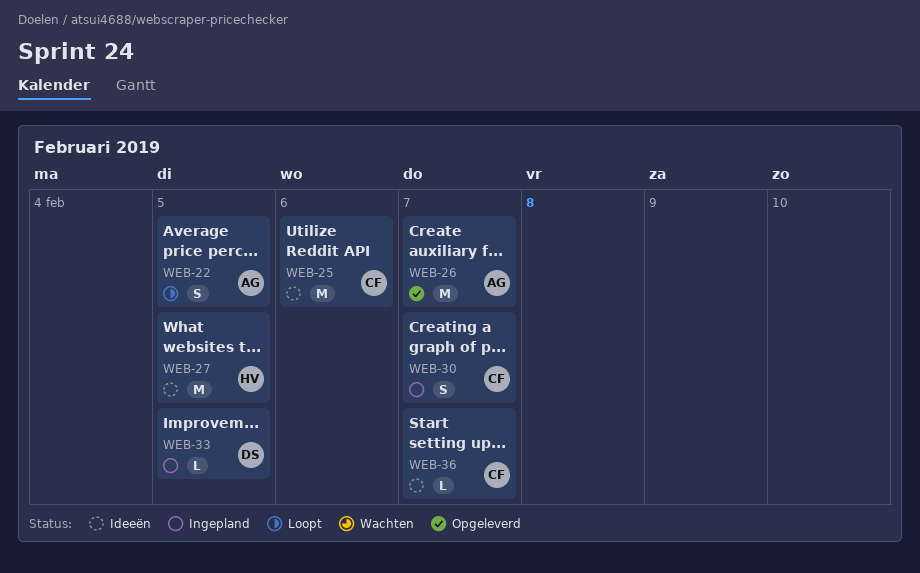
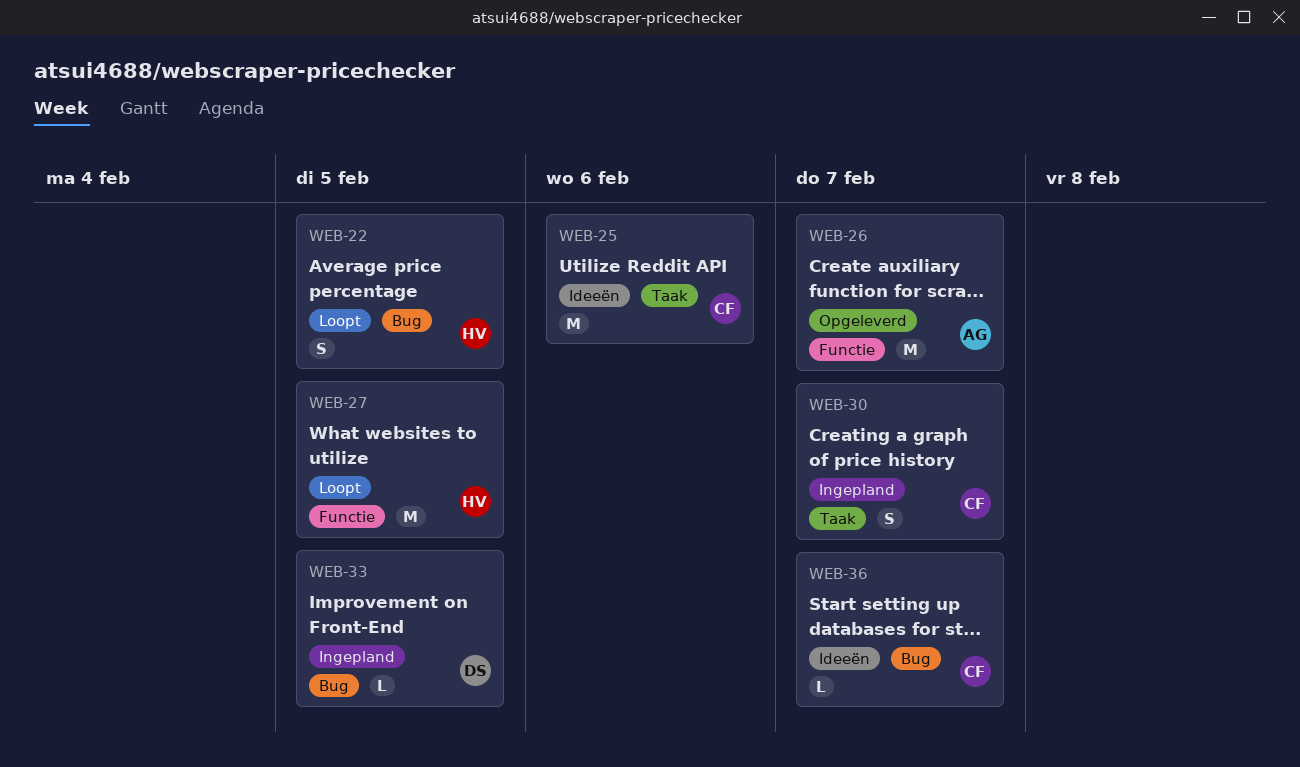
WEB-22, owner: AG -> HV
WEB-27, status: Ideeën -> Loopt

